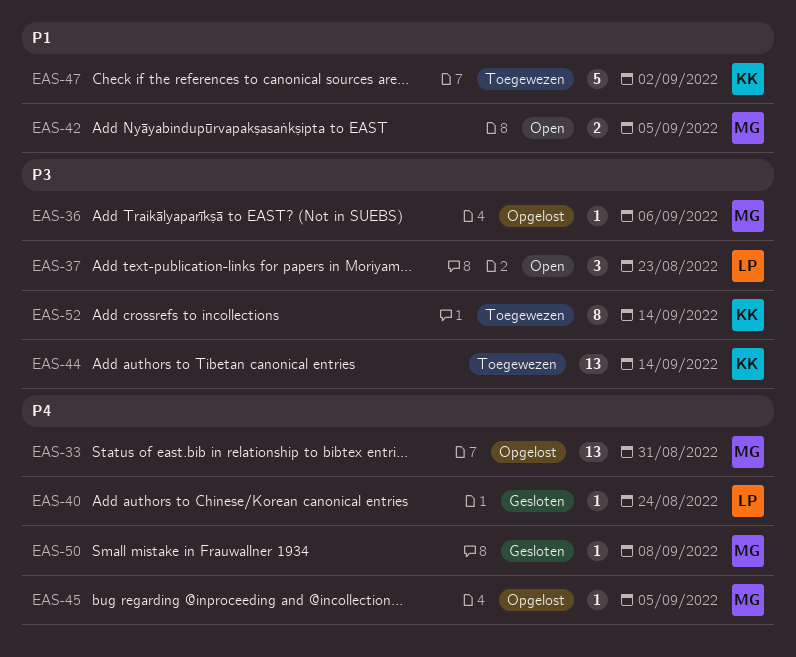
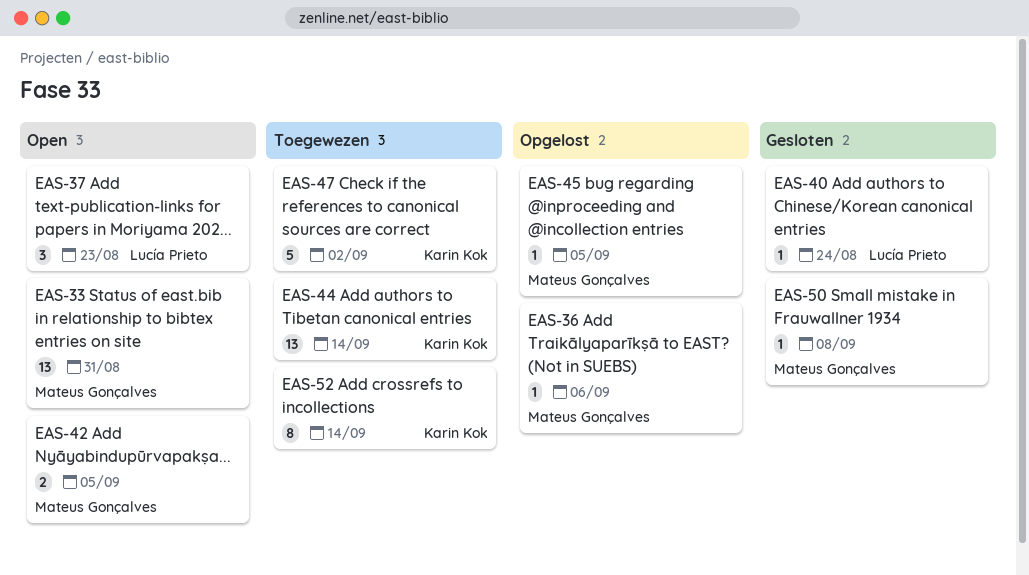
EAS-33, status: Opgelost -> Open

